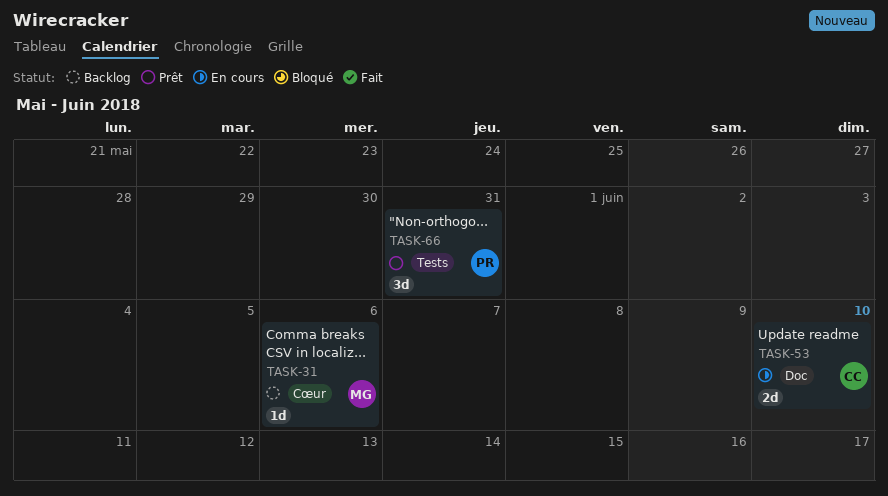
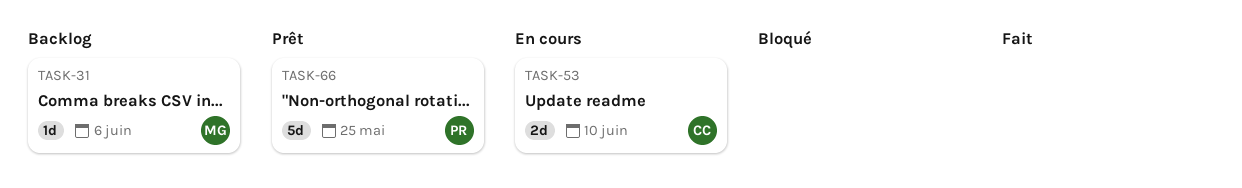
TASK-66, estimate: 3d -> 5d
TASK-66, due: May 31 -> May 25

